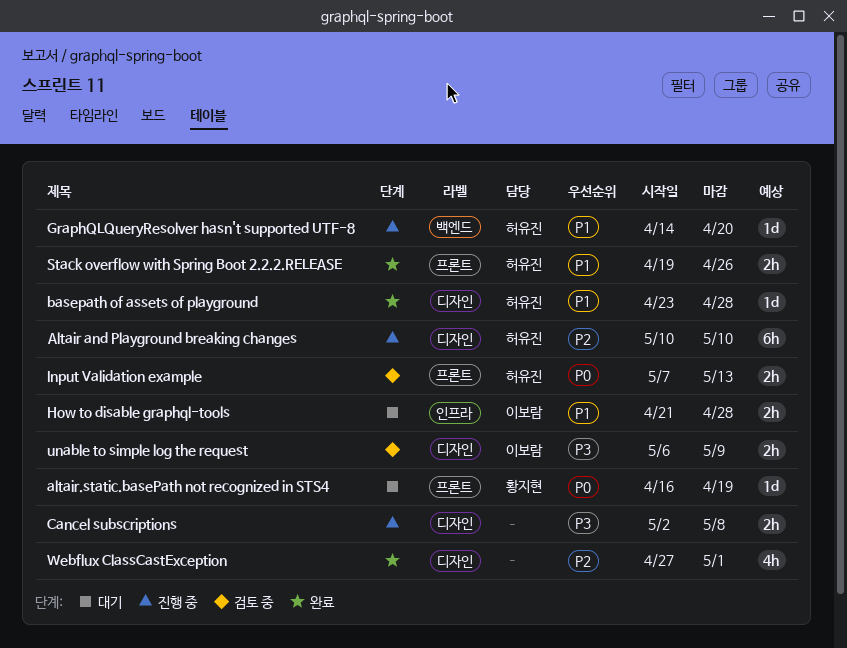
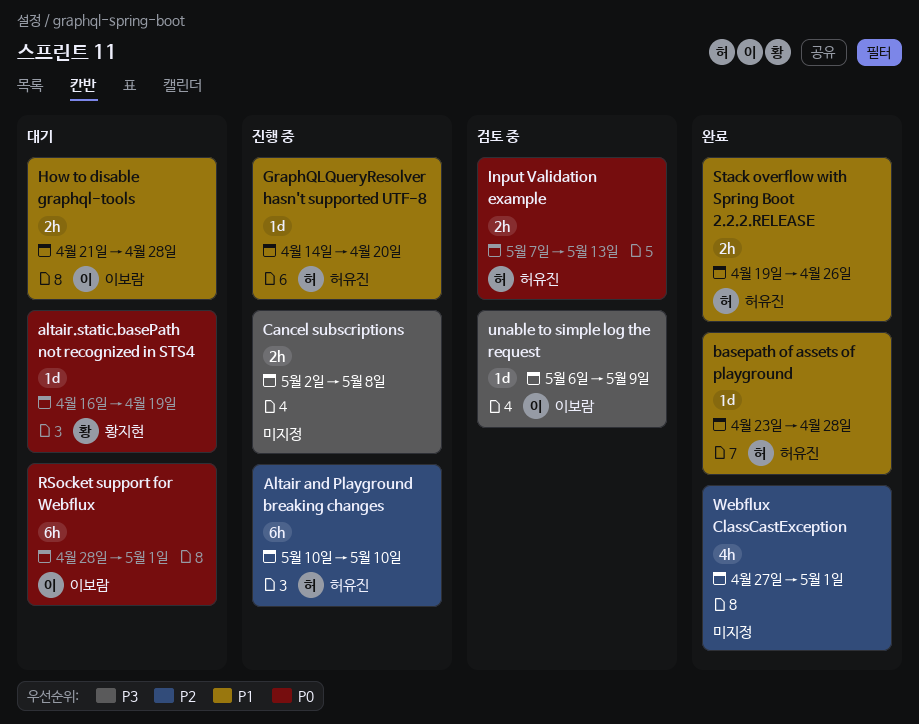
RSocket support for Webflux: none -> present
unable to simple log the request, estimate: 2h -> 1d

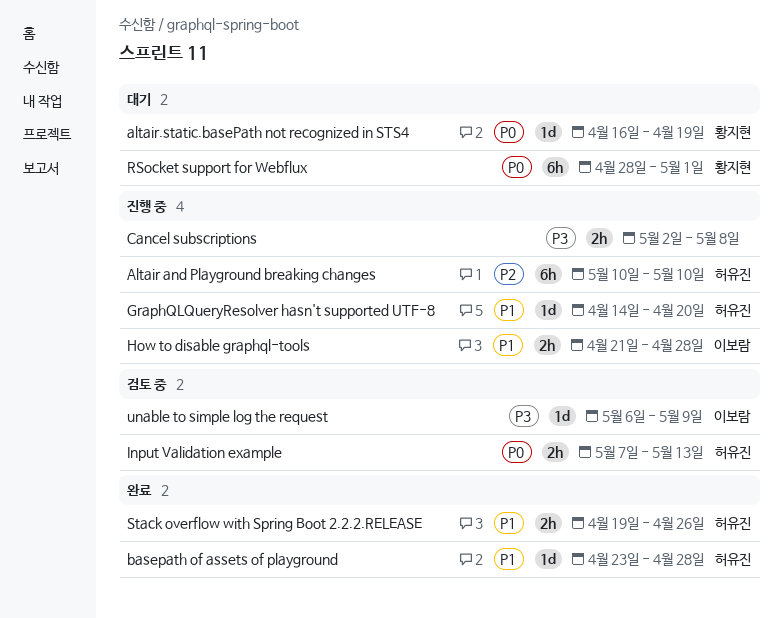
How to disable graphql-tools, status: 대기 -> 진행 중
RSocket support for Webflux, owner: 이보람 -> 황지현
Webflux ClassCastException: present -> none

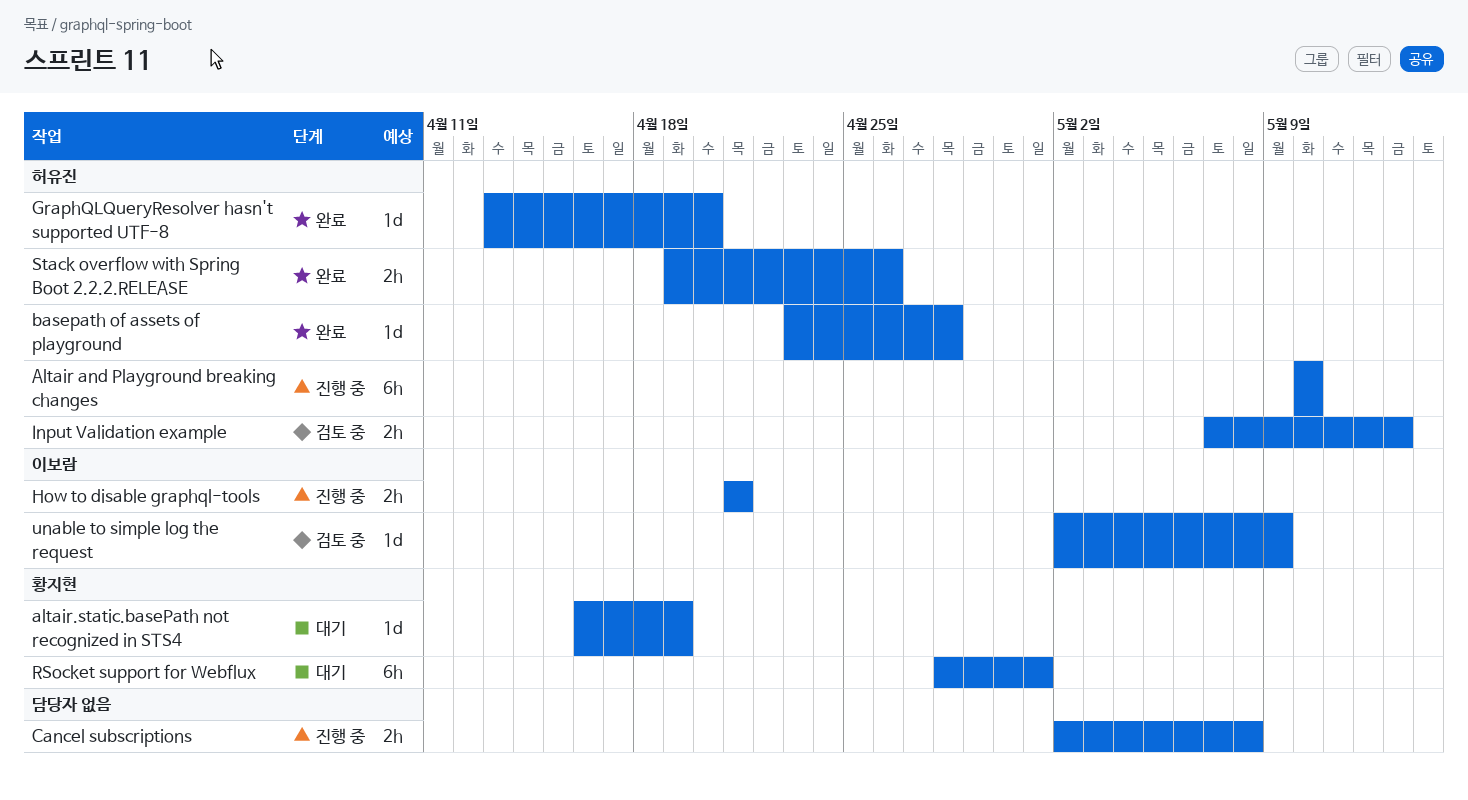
GraphQLQueryResolver hasn't supported UTF-8, status: 진행 중 -> 완료
GraphQLQueryResolver hasn't supported UTF-8, start: Apr 14 -> Apr 13
How to disable graphql-tools, due: Apr 28 -> Apr 21
unable to simple log the request, start: May 6 -> May 2

